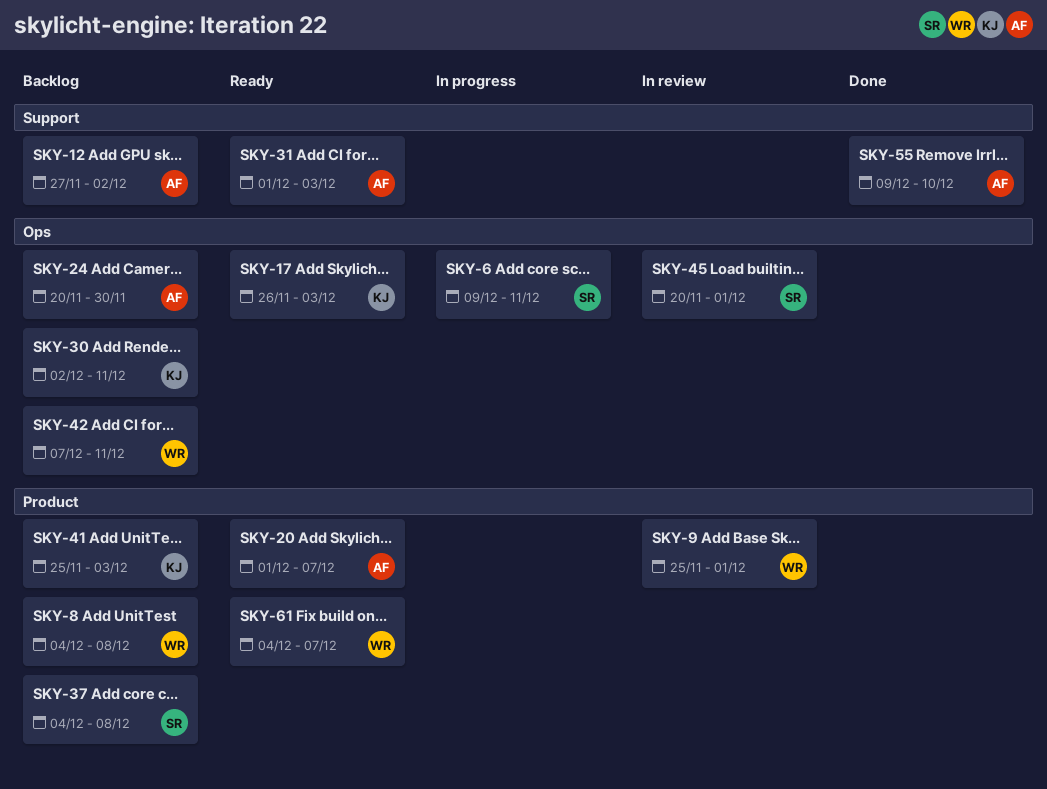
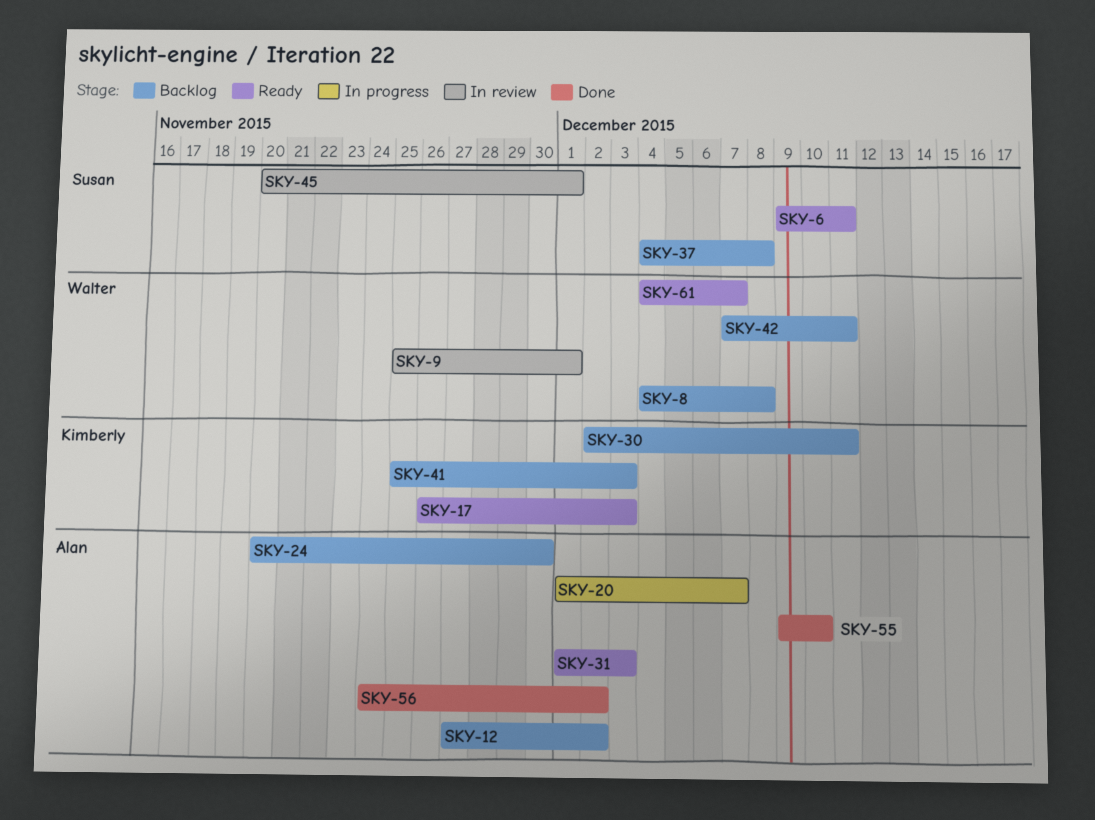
SKY-6, status: In progress -> Ready
SKY-20, status: Ready -> In progress
SKY-56: none -> present

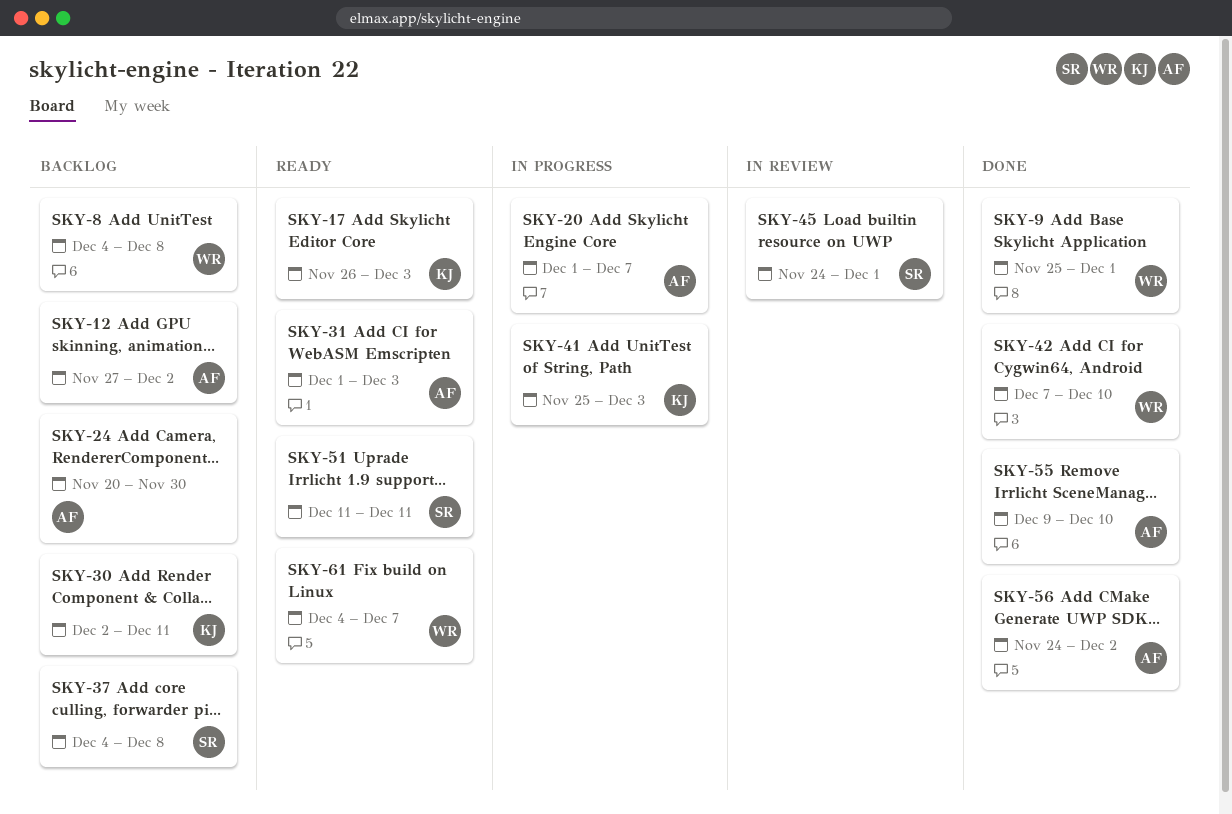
SKY-6: present -> none
SKY-9, status: In review -> Done
SKY-41, status: Backlog -> In progress
SKY-42, status: Backlog -> Done
SKY-42, due: Dec 11 -> Dec 10
SKY-45, start: Nov 20 -> Nov 24
SKY-51: none -> present

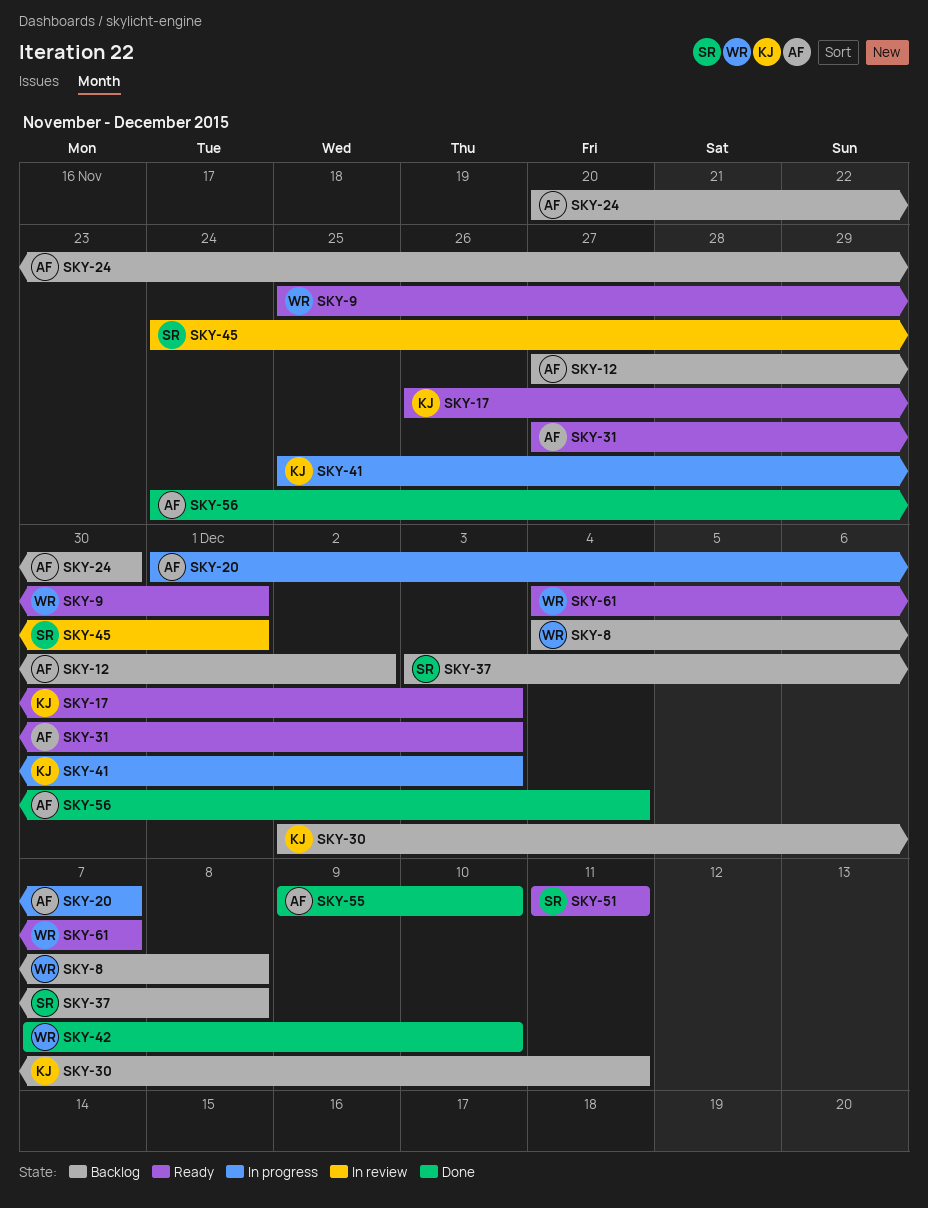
SKY-9, status: Done -> Ready
SKY-31, start: Dec 1 -> Nov 27
SKY-37, start: Dec 4 -> Dec 3
SKY-56, due: Dec 2 -> Dec 4

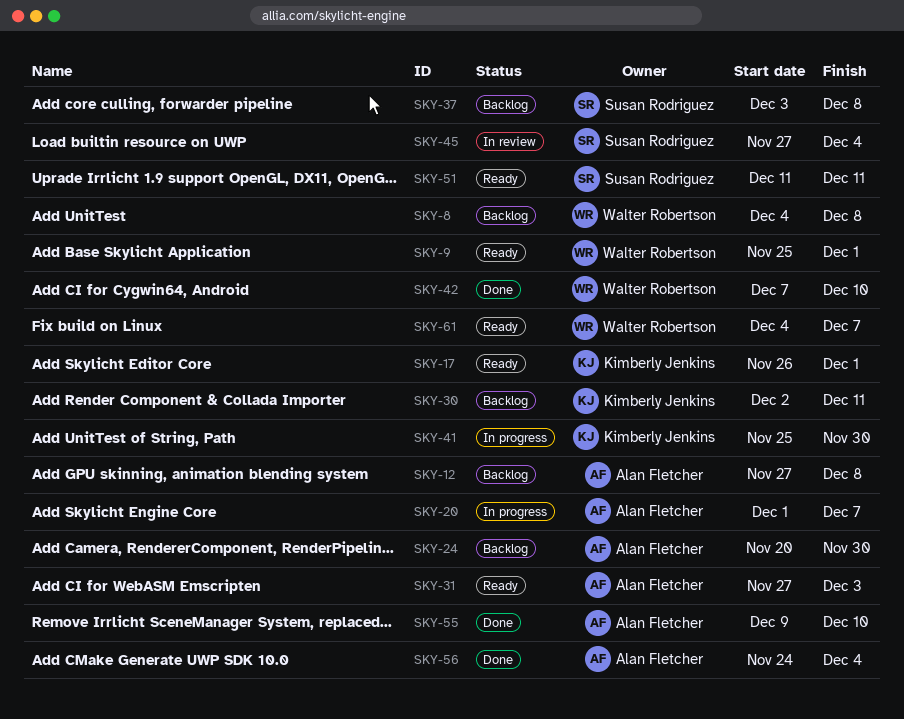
SKY-12, due: Dec 2 -> Dec 8
SKY-17, due: Dec 3 -> Dec 1
SKY-41, due: Dec 3 -> Nov 30
SKY-45, start: Nov 24 -> Nov 27
SKY-45, due: Dec 1 -> Dec 4

